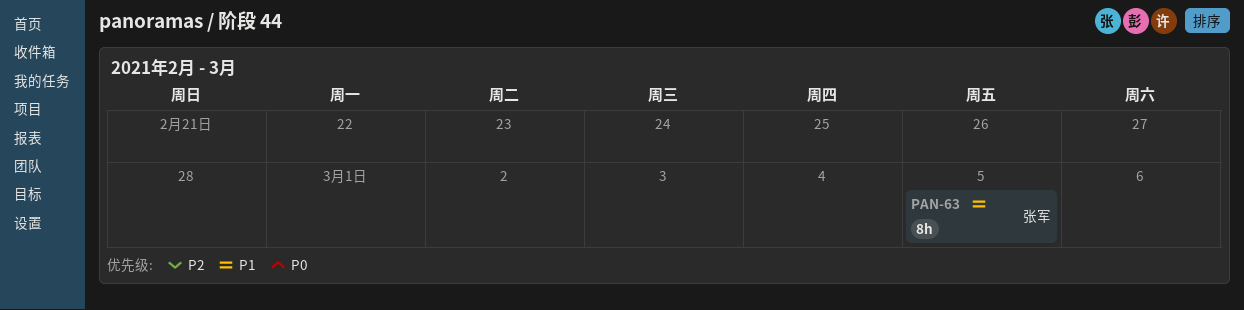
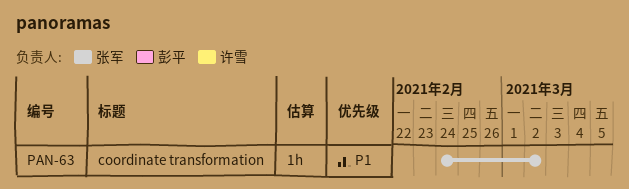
PAN-63, estimate: 8h -> 1h
PAN-63, due: Mar 5 -> Mar 2

